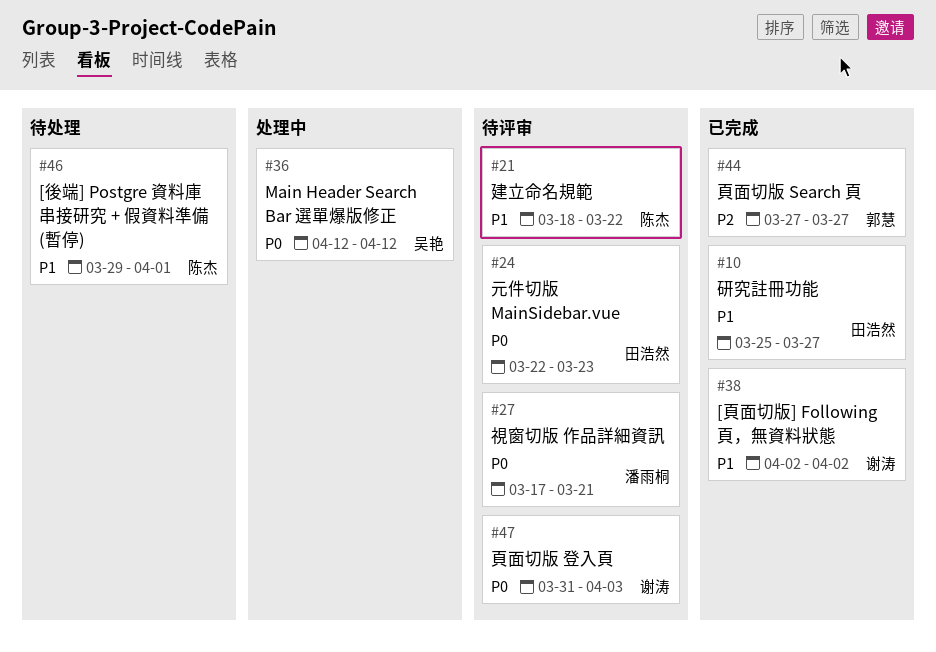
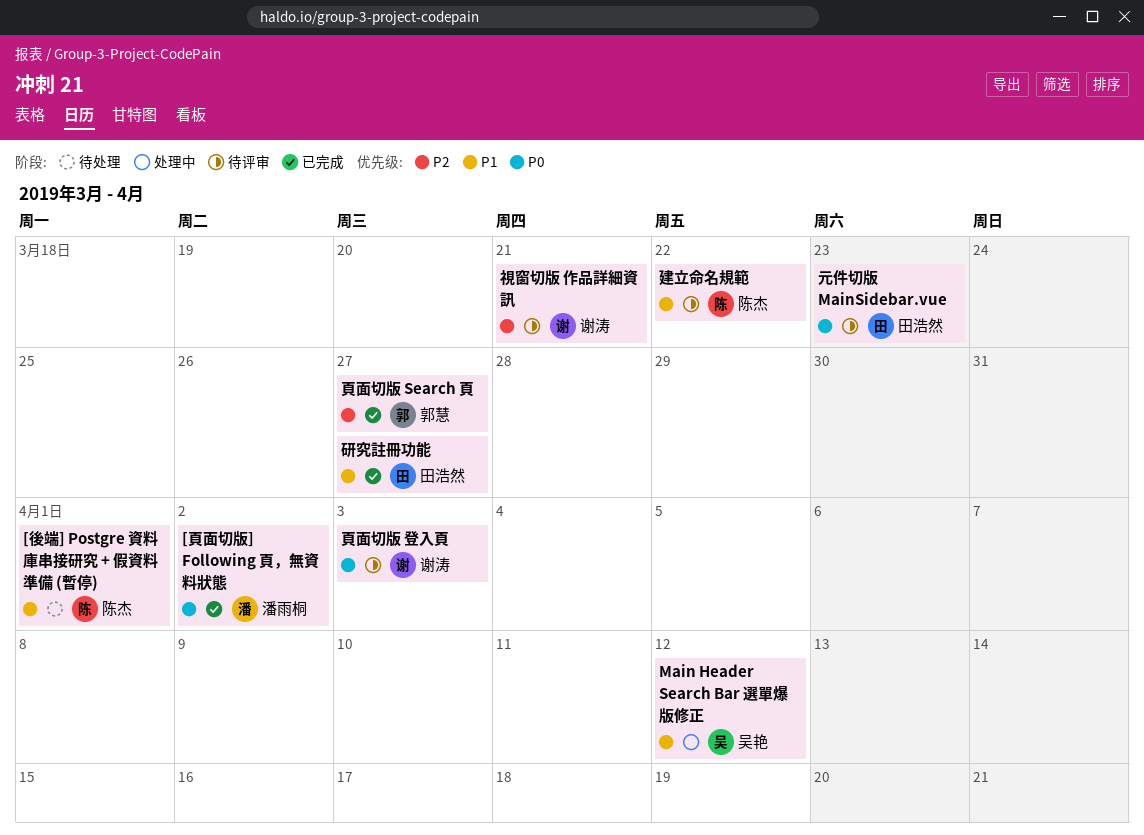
[頁面切版] Following 頁，無資料狀態, owner: 谢涛 -> 潘雨桐
[頁面切版] Following 頁，無資料狀態, priority: P1 -> P0
Main Header Search Bar 選單爆版修正, priority: P0 -> P1
視窗切版 作品詳細資訊, owner: 潘雨桐 -> 谢涛
視窗切版 作品詳細資訊, priority: P0 -> P2

